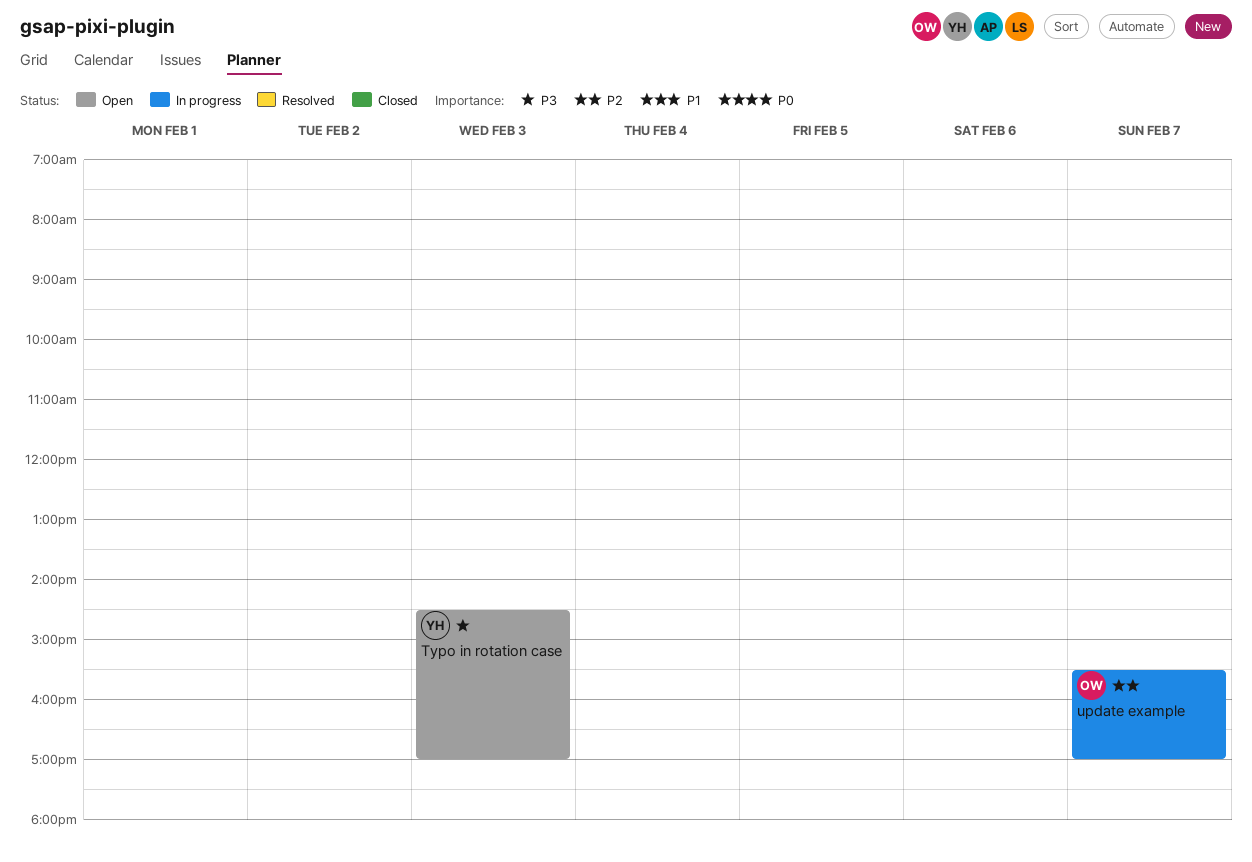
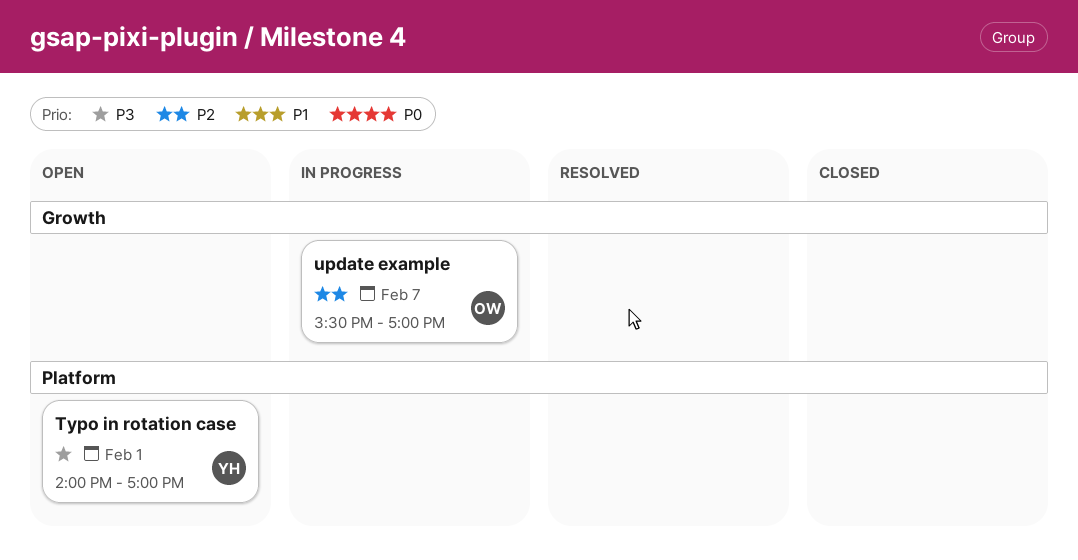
Typo in rotation case, day: Feb 3 -> Feb 1
Typo in rotation case, begins: 14:30 -> 14:00

